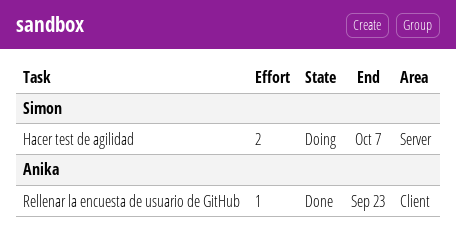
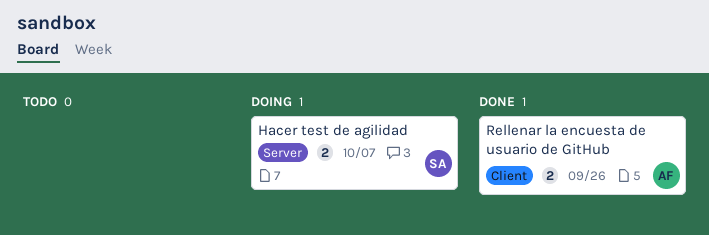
Rellenar la encuesta de usuario de GitHub, estimate: 1 -> 2
Rellenar la encuesta de usuario de GitHub, due: Sep 23 -> Sep 26

